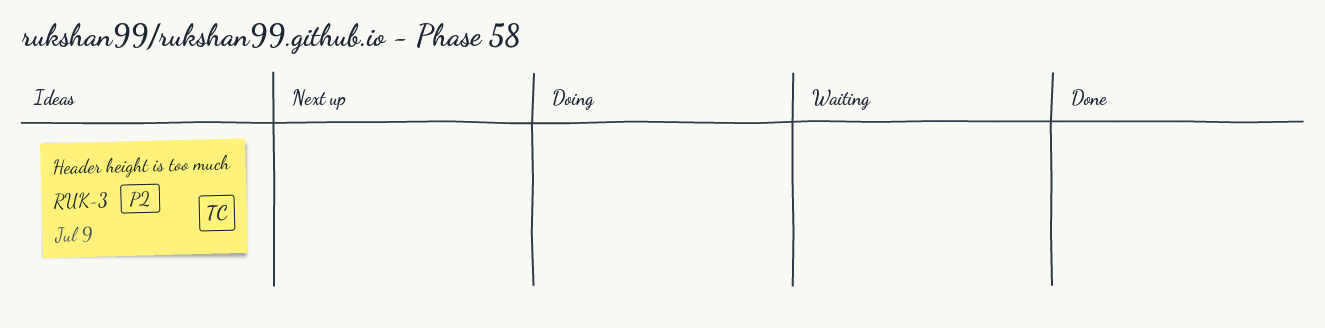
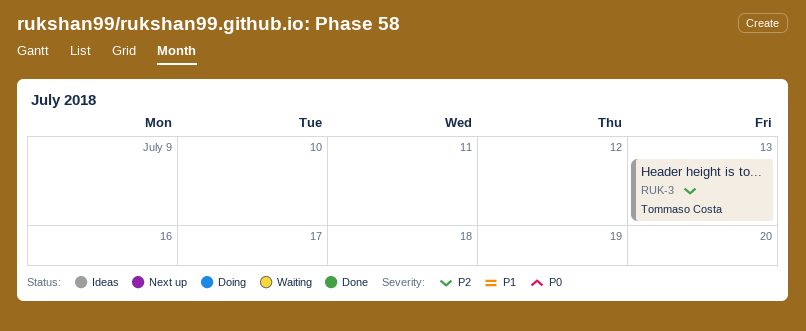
RUK-3, due: Jul 9 -> Jul 13

